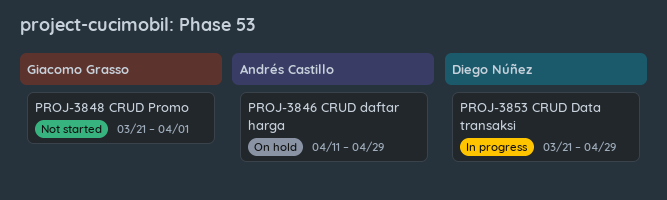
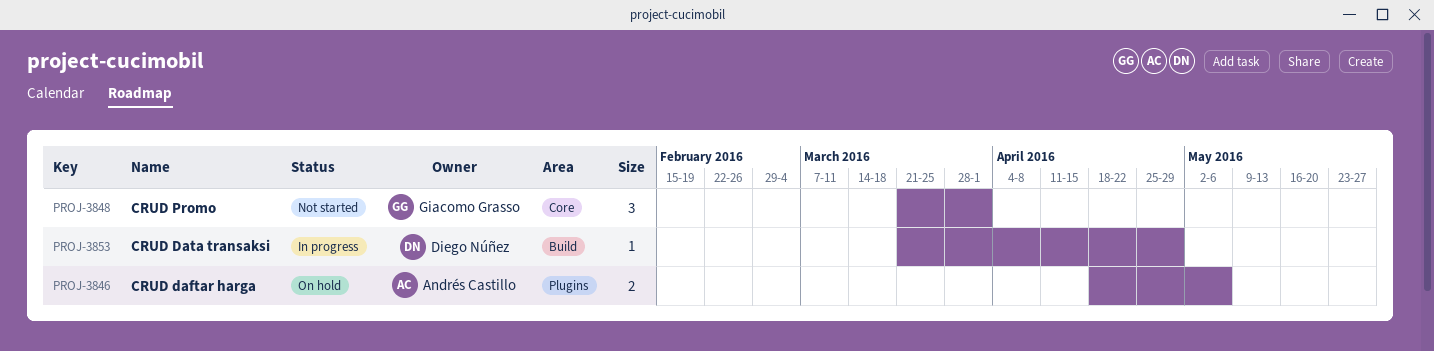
PROJ-3846, start: Apr 11 -> Apr 18
PROJ-3846, due: Apr 29 -> May 6

